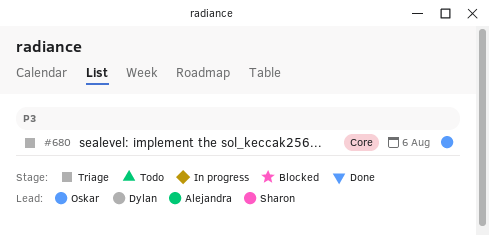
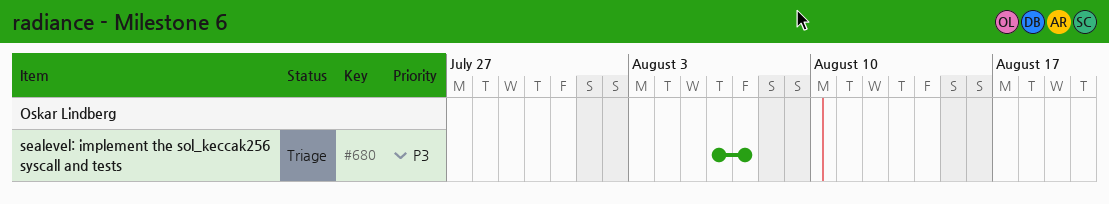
#680, due: Aug 6 -> Aug 7

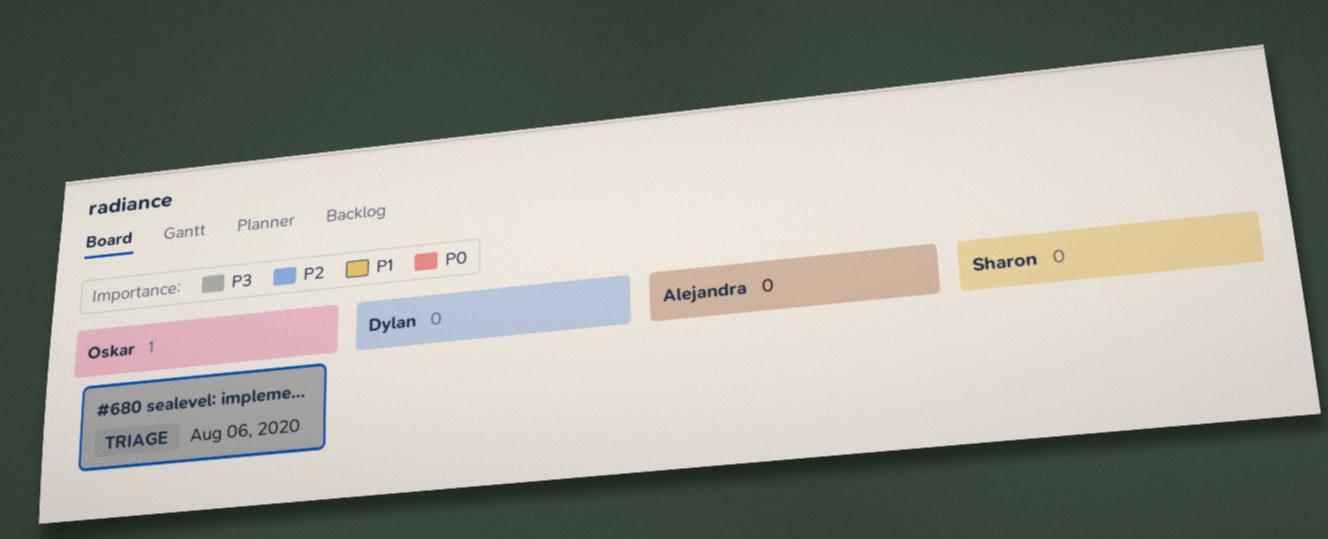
#680, due: Aug 7 -> Aug 6

